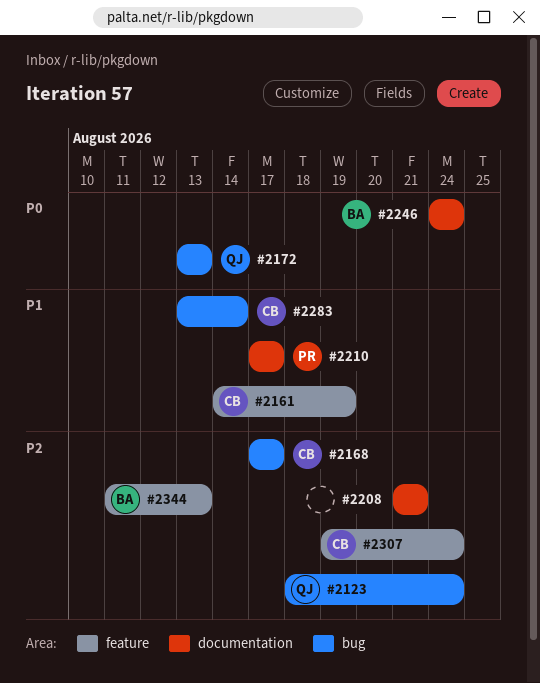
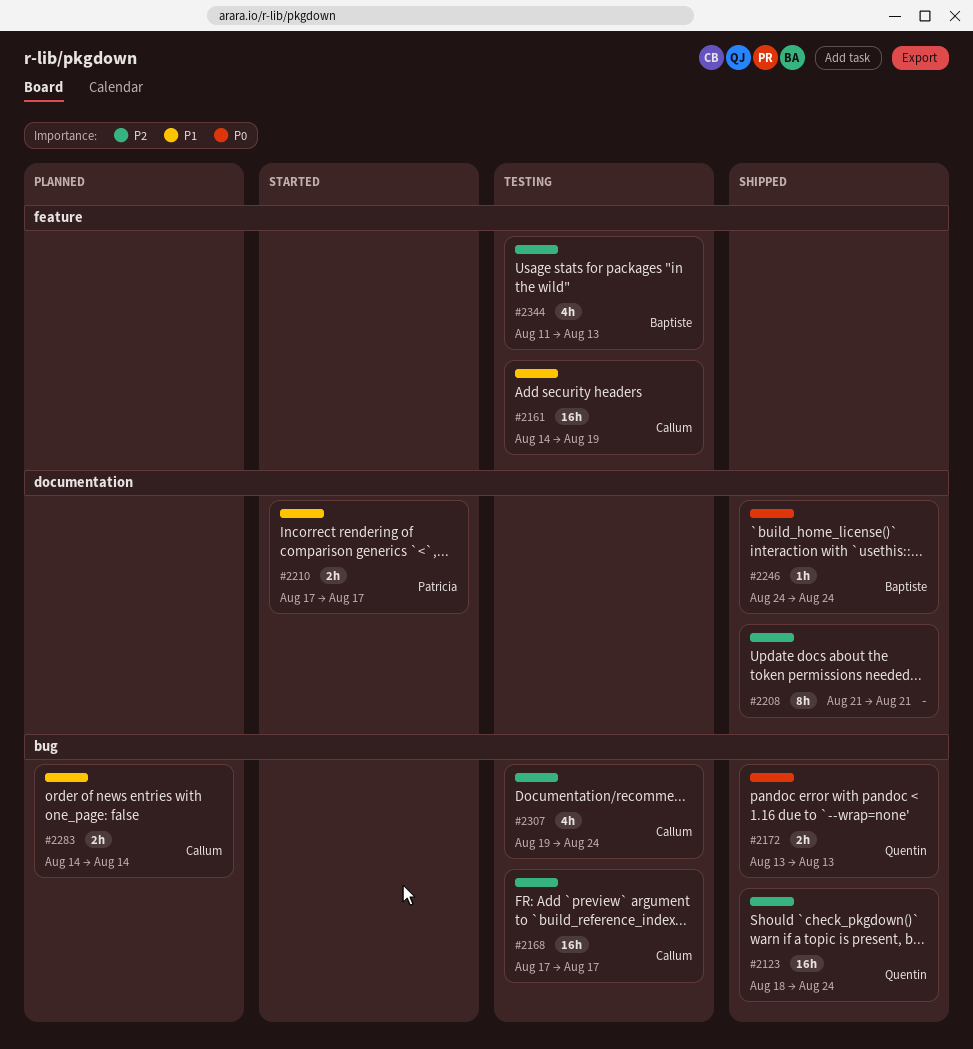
#2283, start: Aug 13 -> Aug 14
#2307, label: feature -> bug

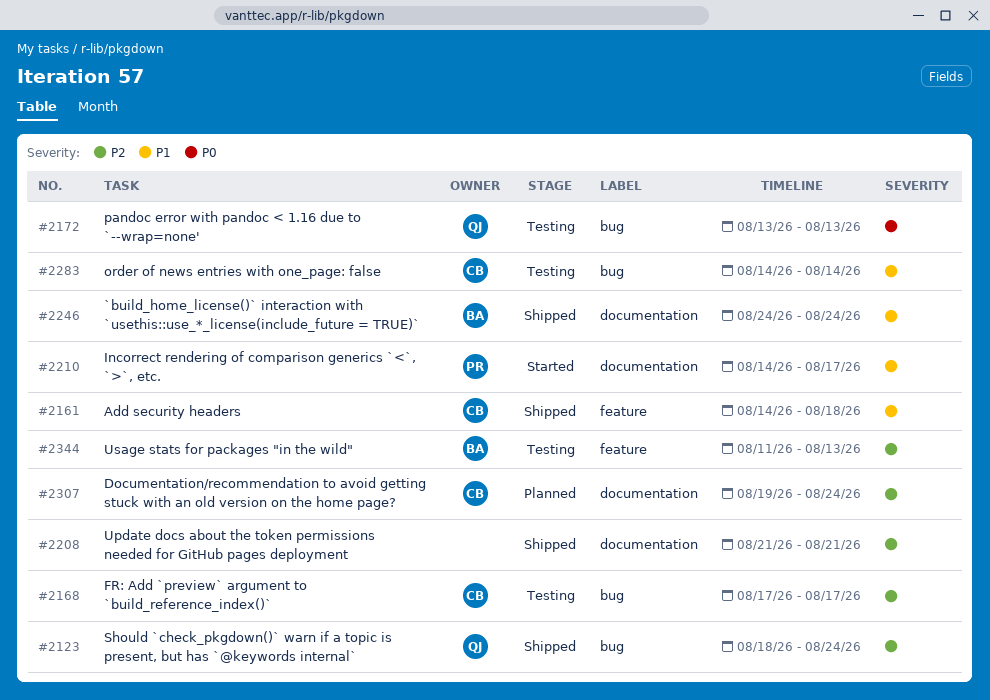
#2161, status: Testing -> Shipped
#2161, due: Aug 19 -> Aug 18
#2172, status: Shipped -> Testing
#2210, start: Aug 17 -> Aug 14
#2246, priority: P0 -> P1
#2283, status: Planned -> Testing
#2307, status: Testing -> Planned
#2307, label: bug -> documentation

